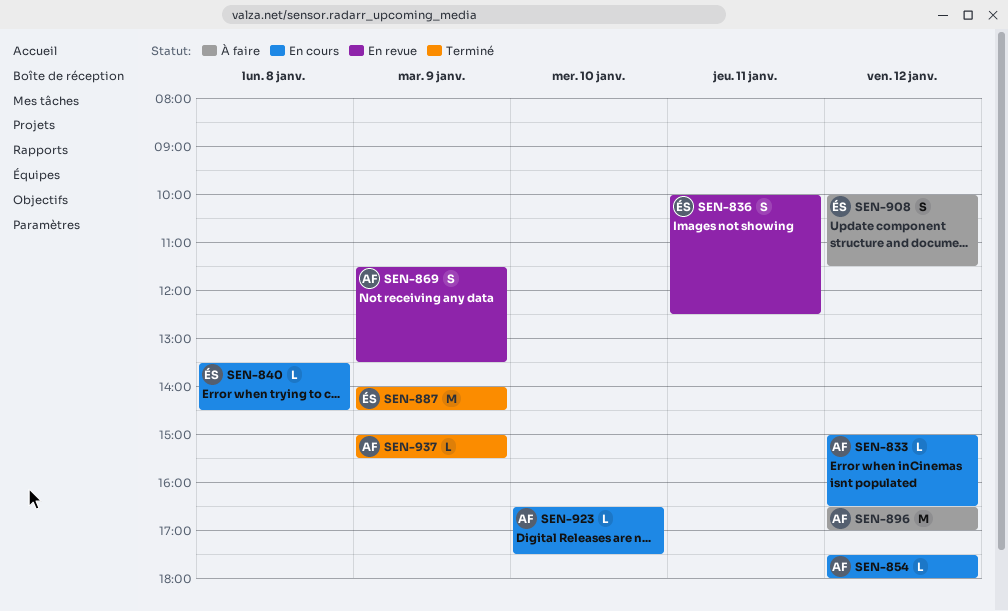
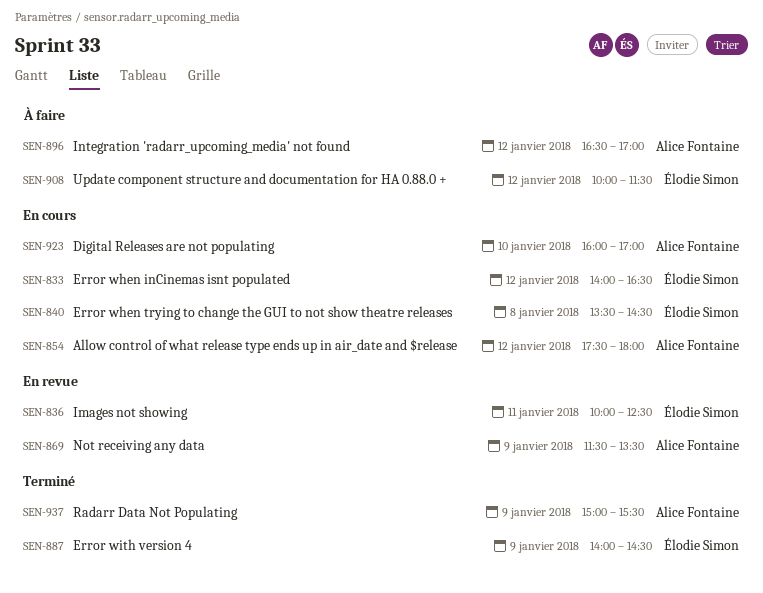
SEN-833, owner: Alice Fontaine -> Élodie Simon
SEN-833, begins: 15:00 -> 14:00
SEN-923, begins: 16:30 -> 16:00
SEN-923, ends: 17:30 -> 17:00

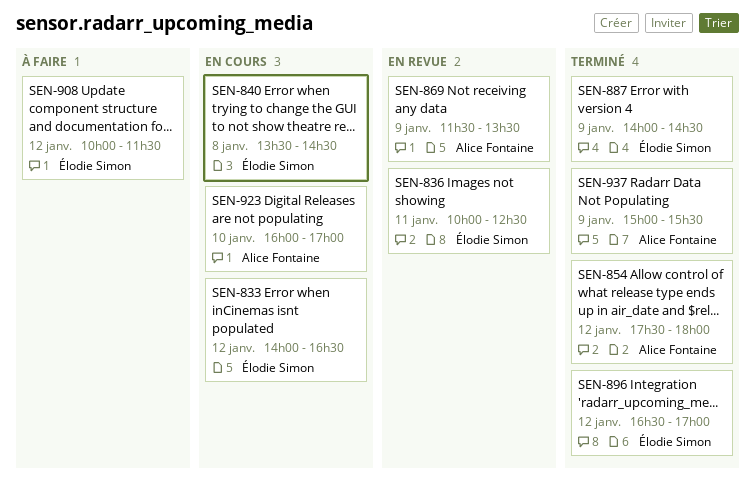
SEN-854, status: En cours -> Terminé
SEN-896, status: À faire -> Terminé
SEN-896, owner: Alice Fontaine -> Élodie Simon

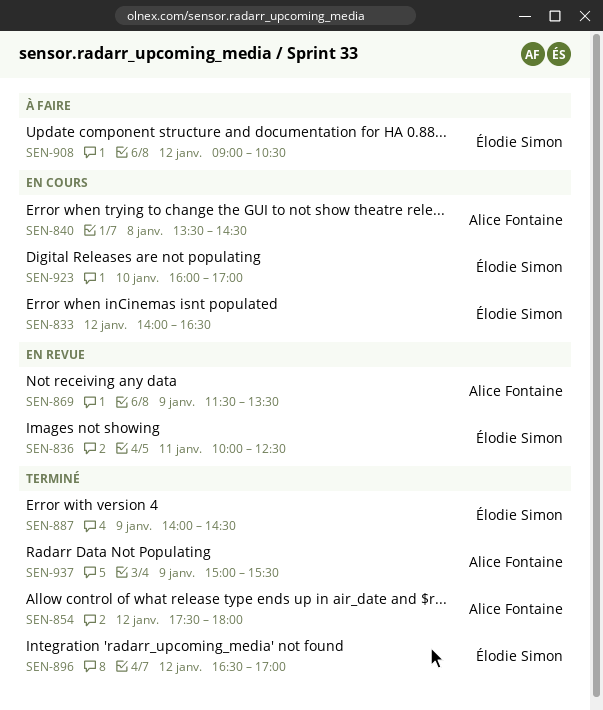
SEN-840, owner: Élodie Simon -> Alice Fontaine
SEN-908, begins: 10:00 -> 09:00
SEN-908, ends: 11:30 -> 10:30
SEN-923, owner: Alice Fontaine -> Élodie Simon

